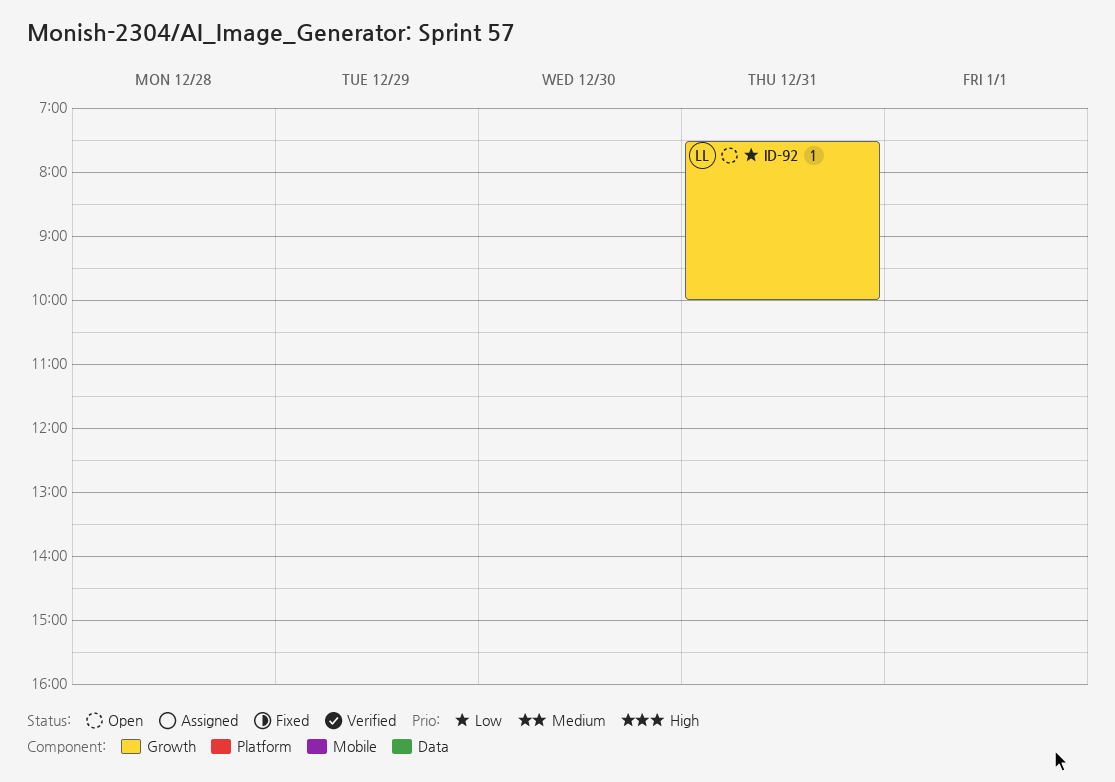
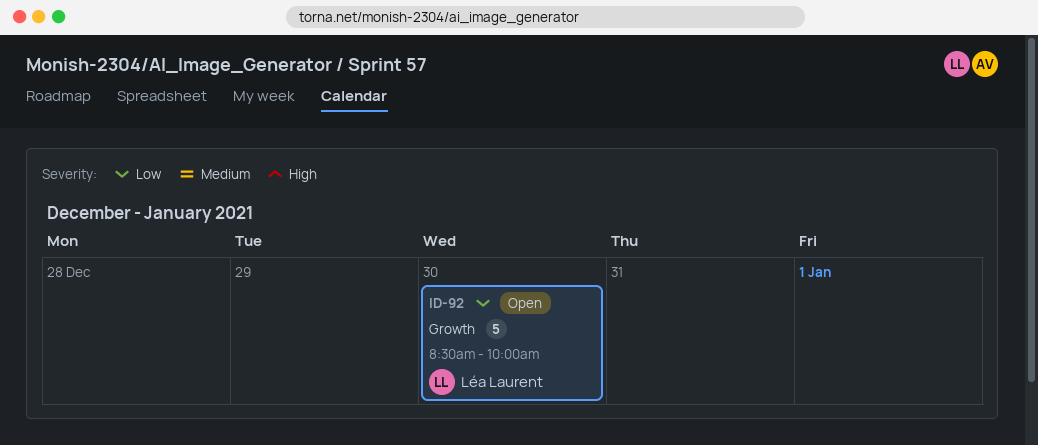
ID-92, estimate: 1 -> 5
ID-92, day: Dec 31 -> Dec 30
ID-92, begins: 07:30 -> 08:30

